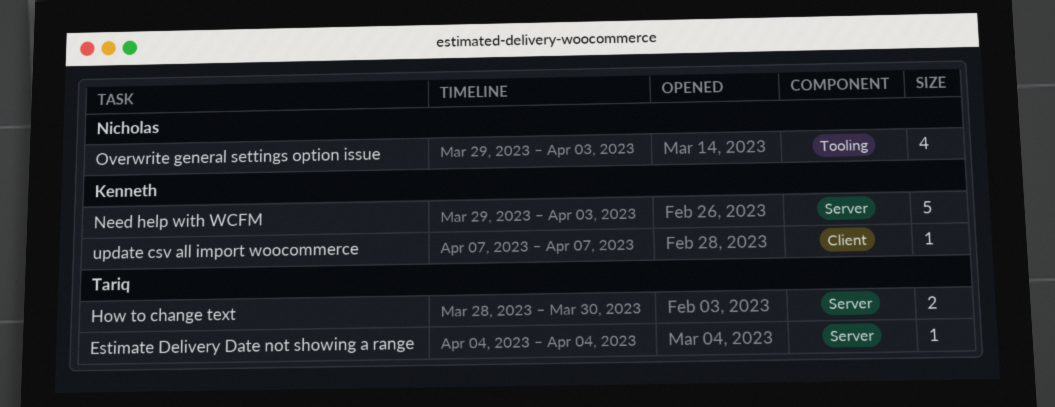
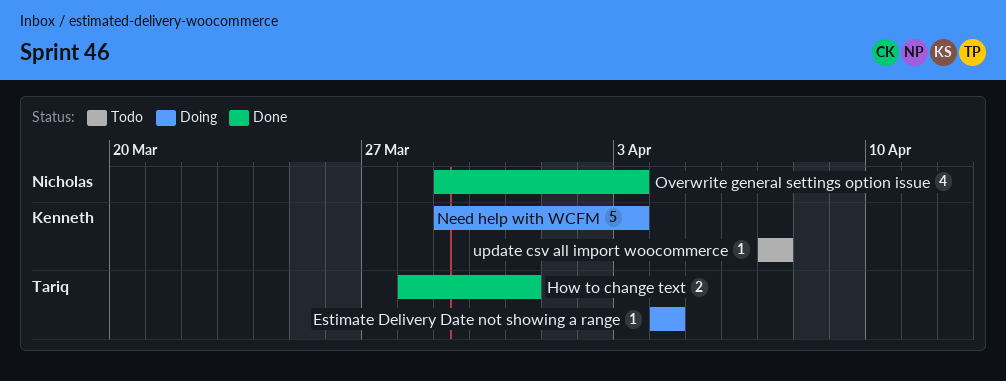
How to change text, due: Mar 30 -> Mar 31

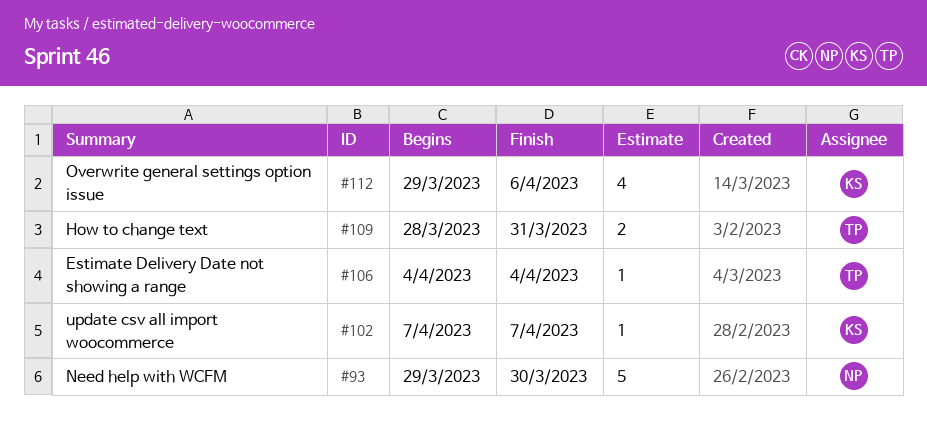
Need help with WCFM, owner: Kenneth -> Nicholas
Need help with WCFM, due: Apr 3 -> Mar 30
Overwrite general settings option issue, owner: Nicholas -> Kenneth
Overwrite general settings option issue, due: Apr 3 -> Apr 6

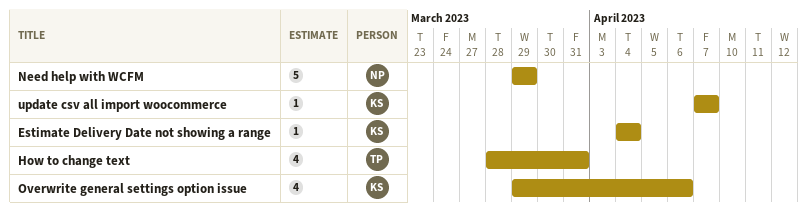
Estimate Delivery Date not showing a range, owner: TP -> KS
How to change text, estimate: 2 -> 4
Need help with WCFM, due: Mar 30 -> Mar 29

